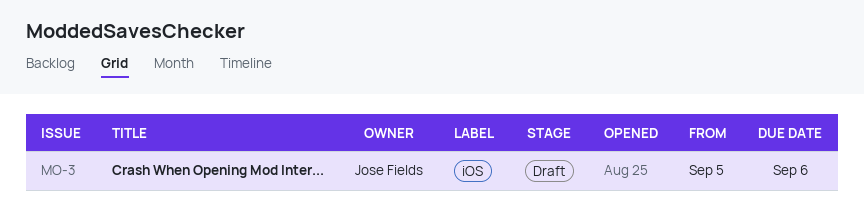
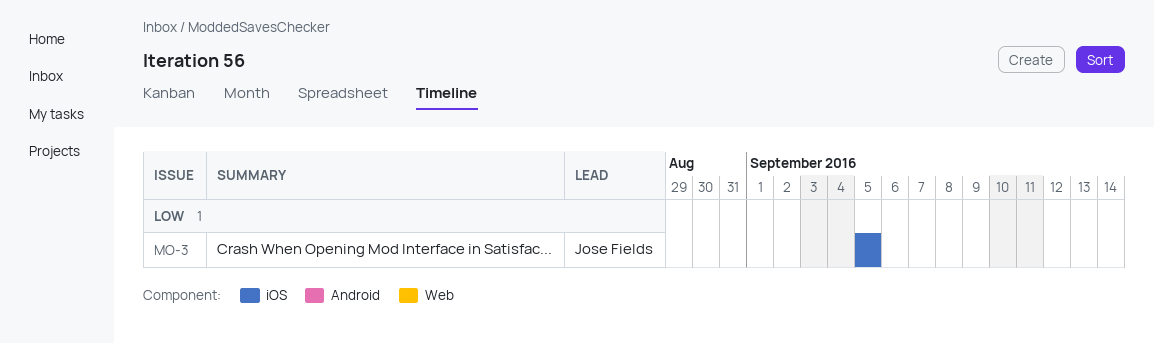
MO-3, due: Sep 6 -> Sep 5

